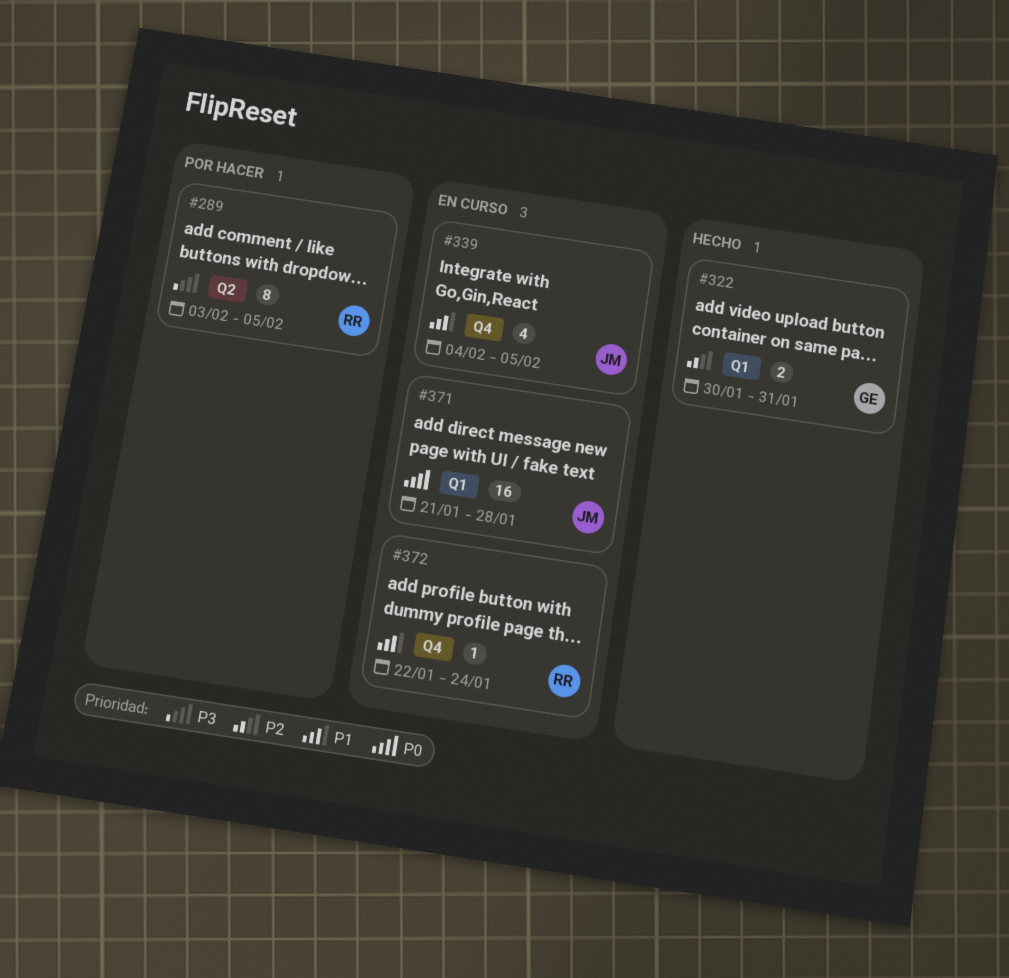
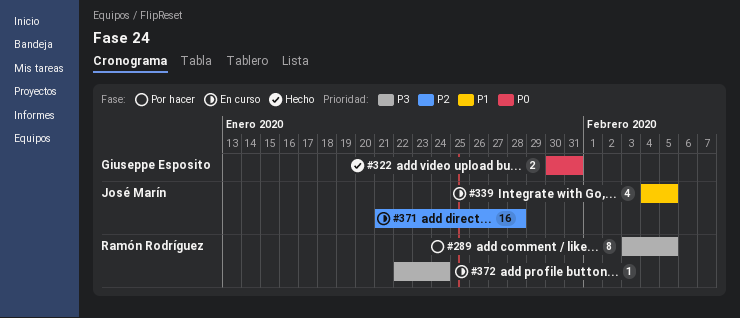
#322, priority: P2 -> P0
#371, priority: P0 -> P2
#372, priority: P1 -> P3

